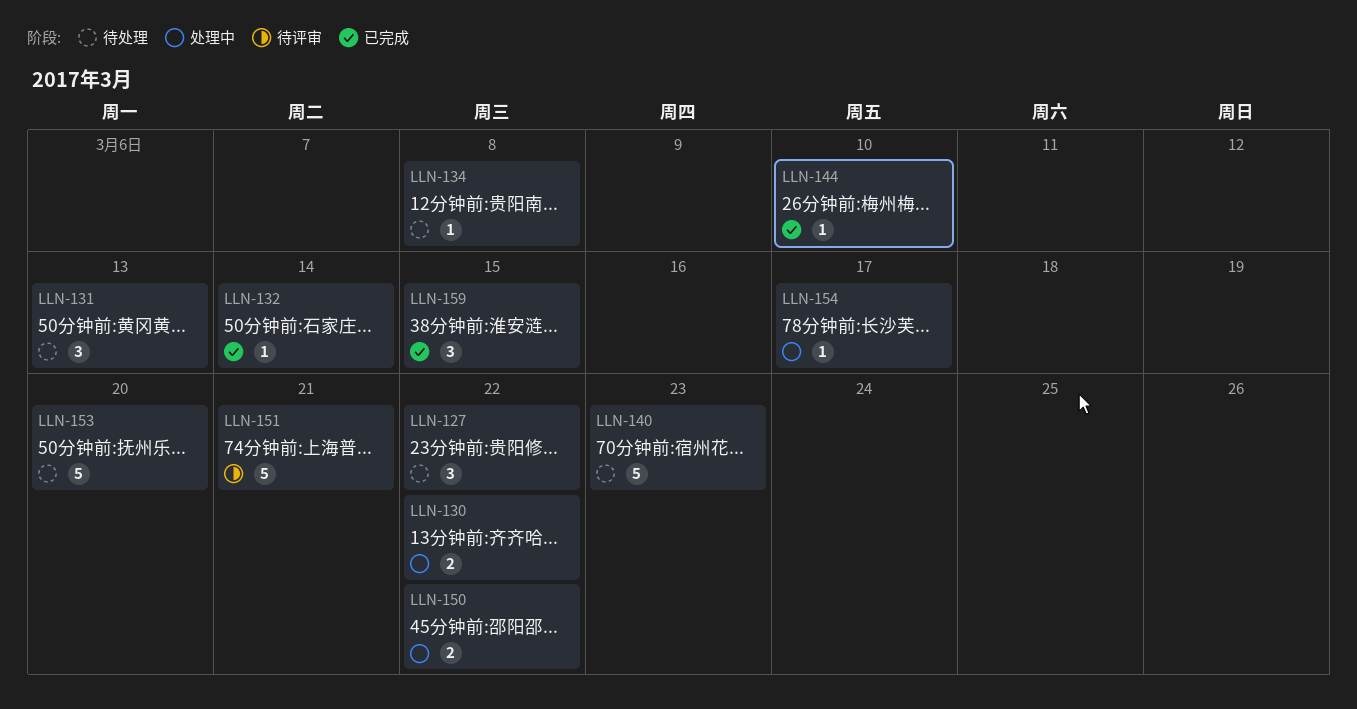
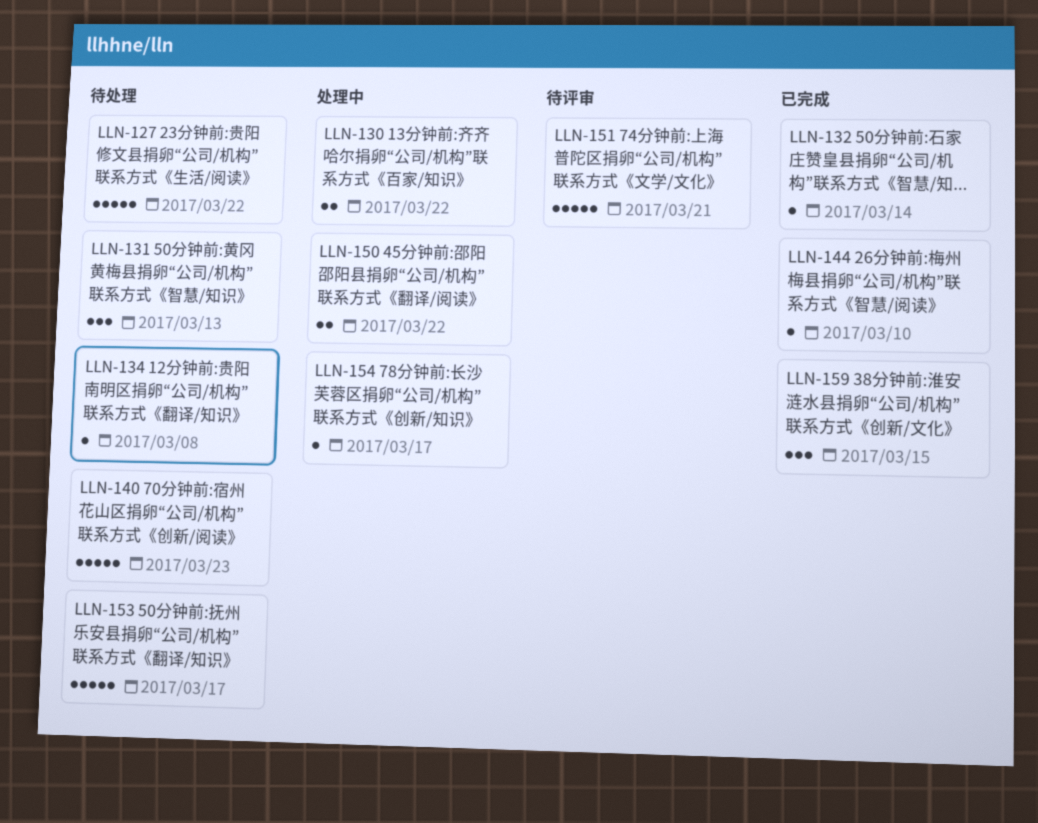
LLN-127, estimate: 3 -> 5
LLN-153, due: Mar 20 -> Mar 17

